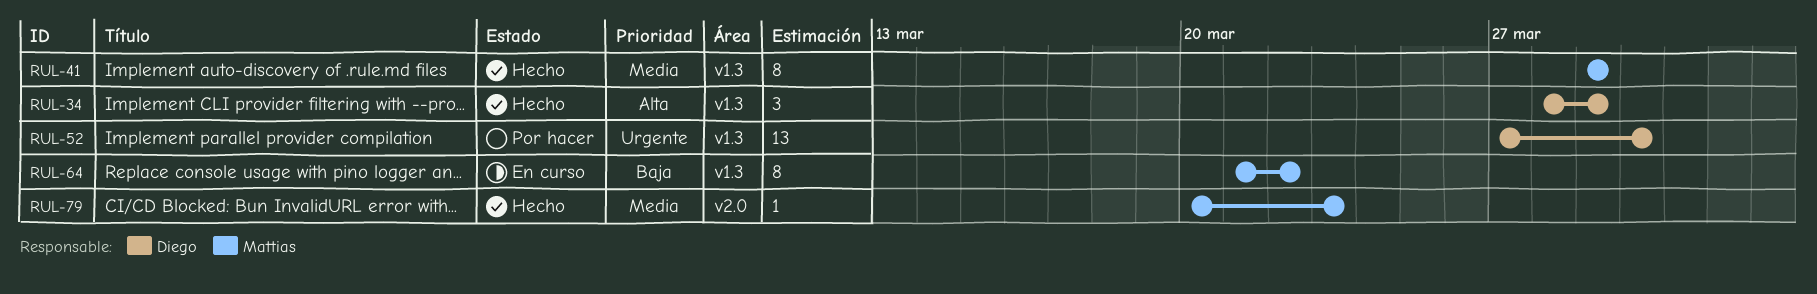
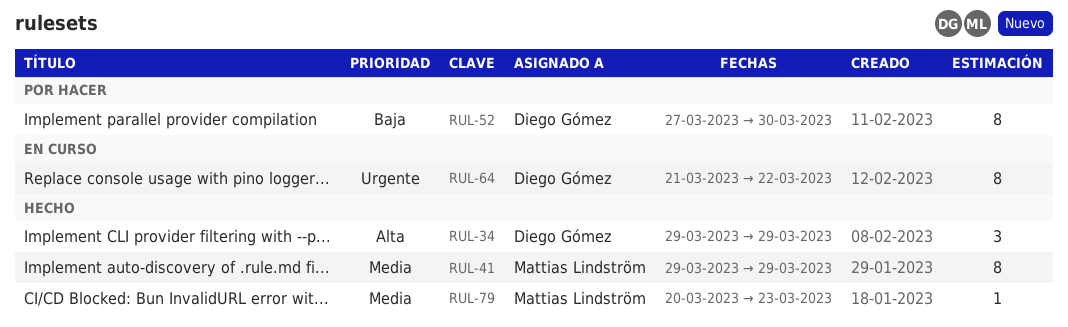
RUL-34, start: Mar 28 -> Mar 29
RUL-52, priority: Urgente -> Baja
RUL-52, estimate: 13 -> 8
RUL-64, owner: Mattias Lindström -> Diego Gómez
RUL-64, priority: Baja -> Urgente

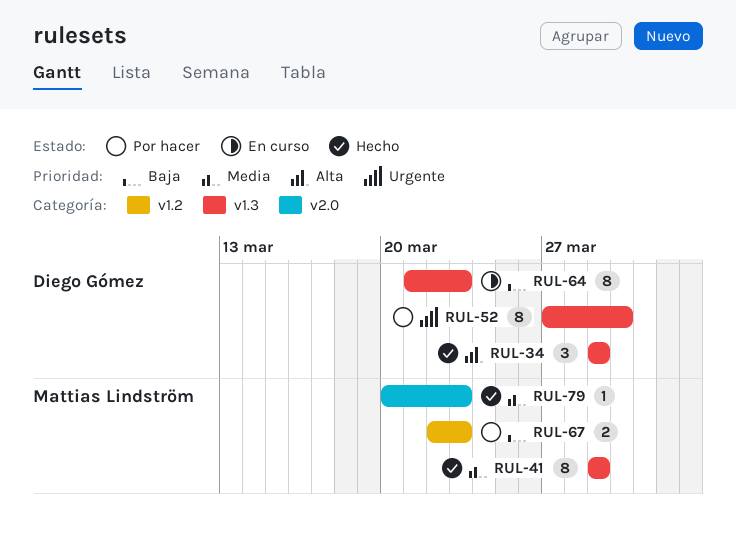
RUL-52, priority: Baja -> Urgente
RUL-64, priority: Urgente -> Baja
RUL-64, due: Mar 22 -> Mar 23
RUL-67: none -> present

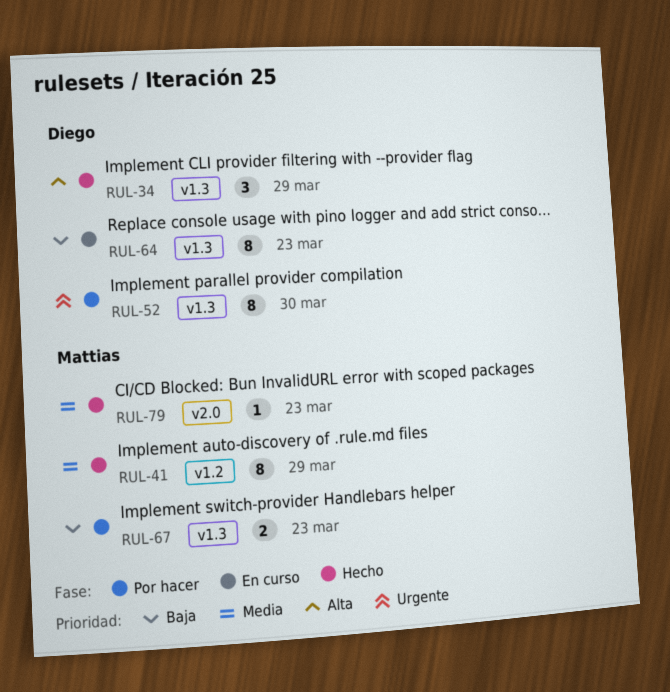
RUL-41, label: v1.3 -> v1.2
RUL-67, label: v1.2 -> v1.3

